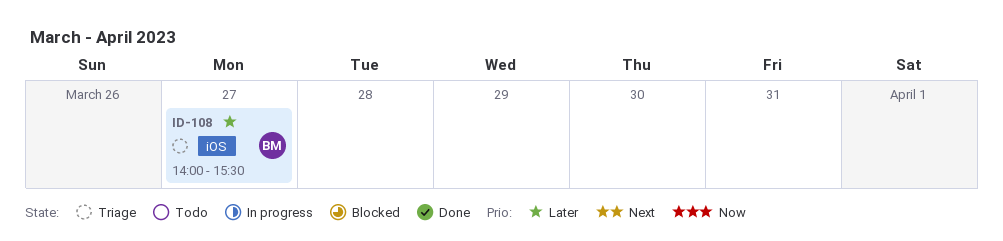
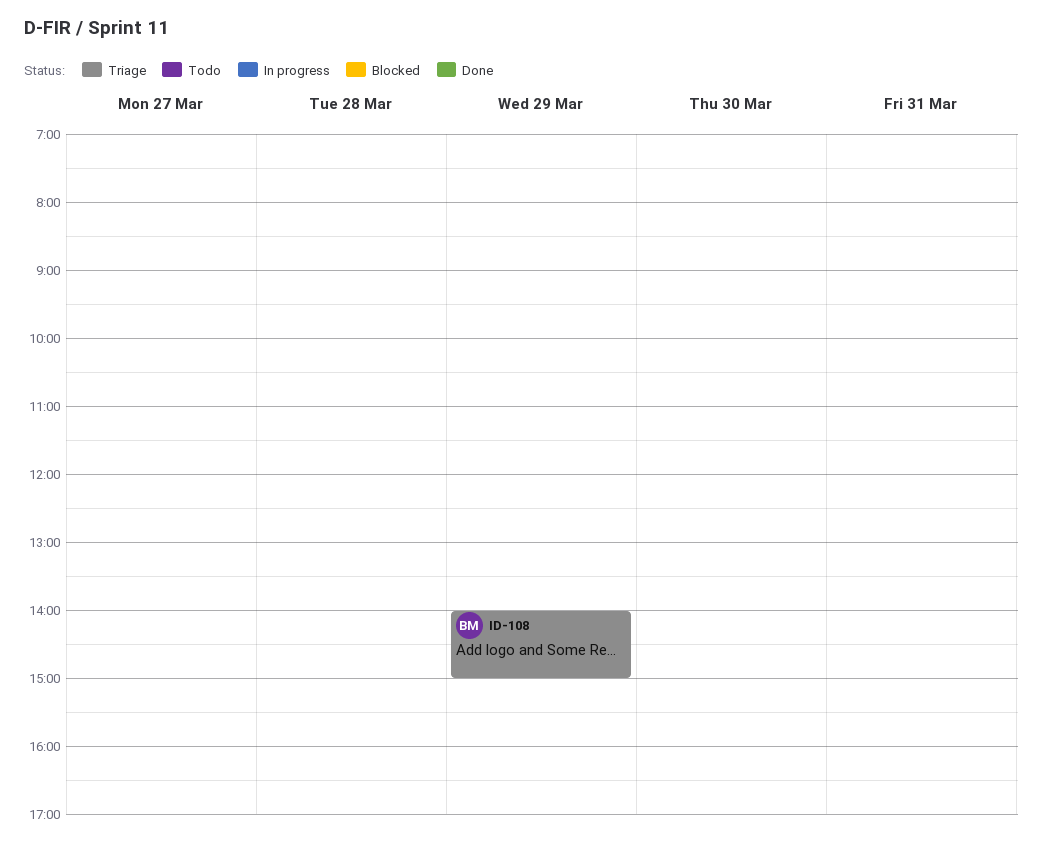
ID-108, day: Mar 27 -> Mar 29
ID-108, ends: 15:30 -> 15:00

